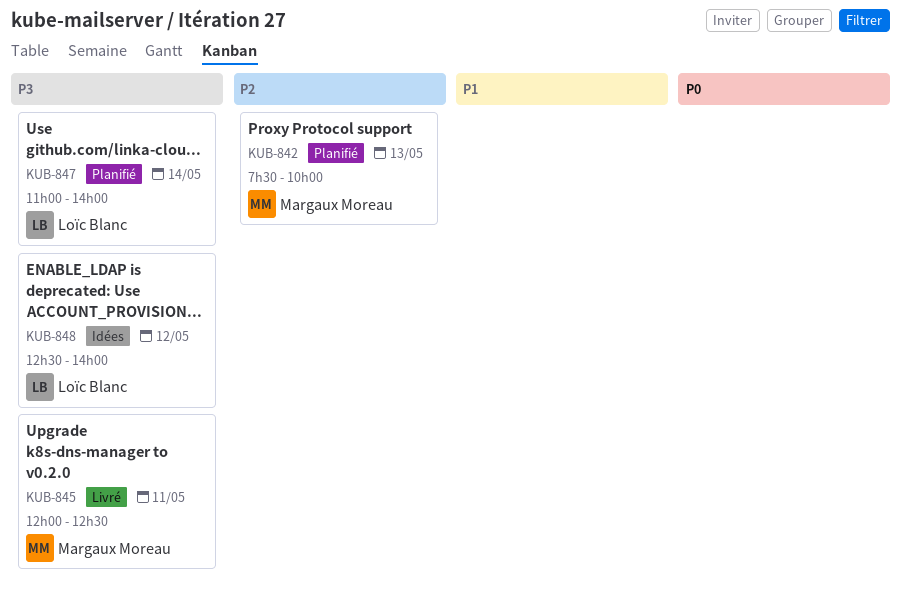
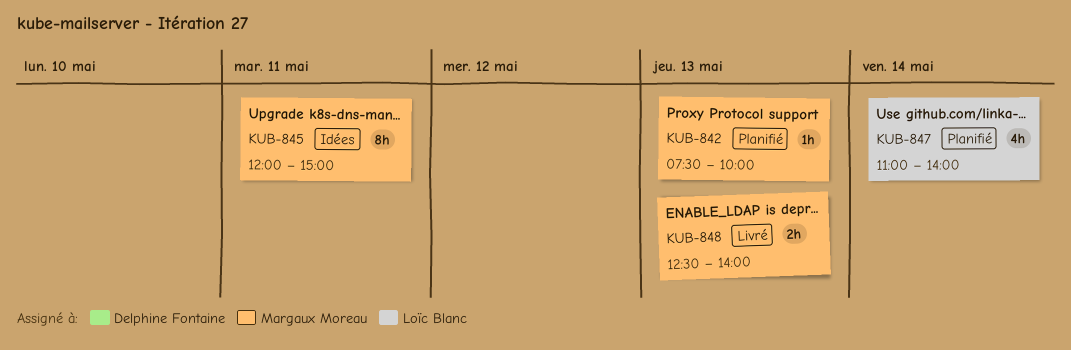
KUB-845, status: Livré -> Idées
KUB-845, ends: 12:30 -> 15:00
KUB-848, status: Idées -> Livré
KUB-848, owner: Loïc Blanc -> Margaux Moreau
KUB-848, day: May 12 -> May 13

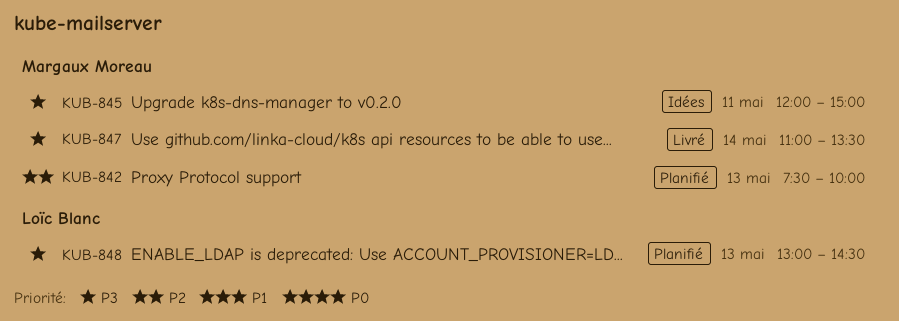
KUB-847, status: Planifié -> Livré
KUB-847, owner: Loïc Blanc -> Margaux Moreau
KUB-847, ends: 14:00 -> 13:30
KUB-848, status: Livré -> Planifié
KUB-848, owner: Margaux Moreau -> Loïc Blanc
KUB-848, begins: 12:30 -> 13:00
KUB-848, ends: 14:00 -> 14:30

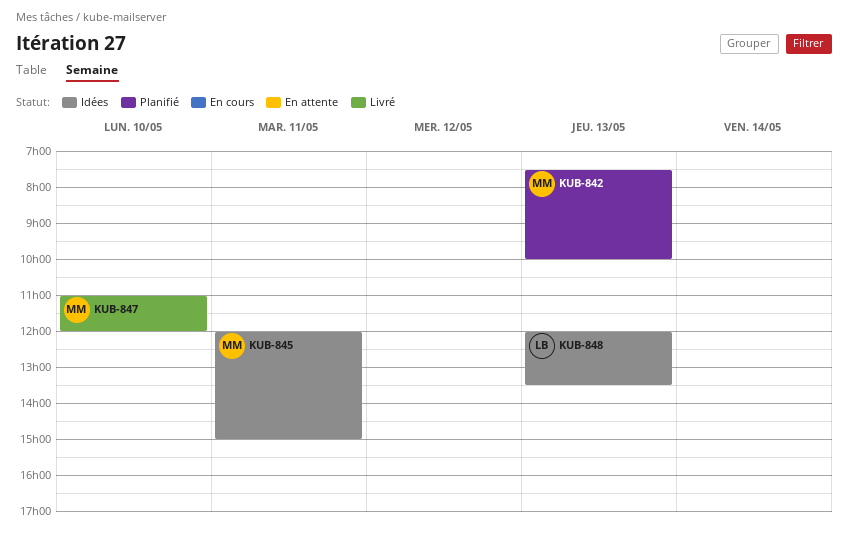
KUB-847, day: May 14 -> May 10
KUB-847, ends: 13:30 -> 12:00
KUB-848, status: Planifié -> Idées
KUB-848, begins: 13:00 -> 12:00
KUB-848, ends: 14:30 -> 13:30

